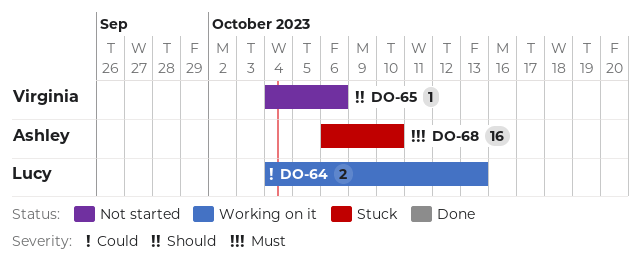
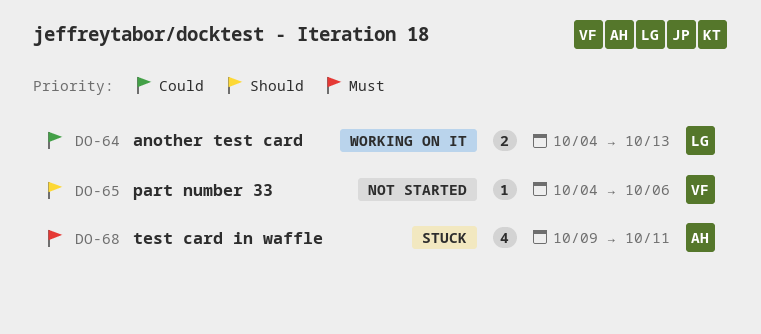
DO-68, estimate: 16 -> 4
DO-68, start: Oct 6 -> Oct 9
DO-68, due: Oct 10 -> Oct 11

